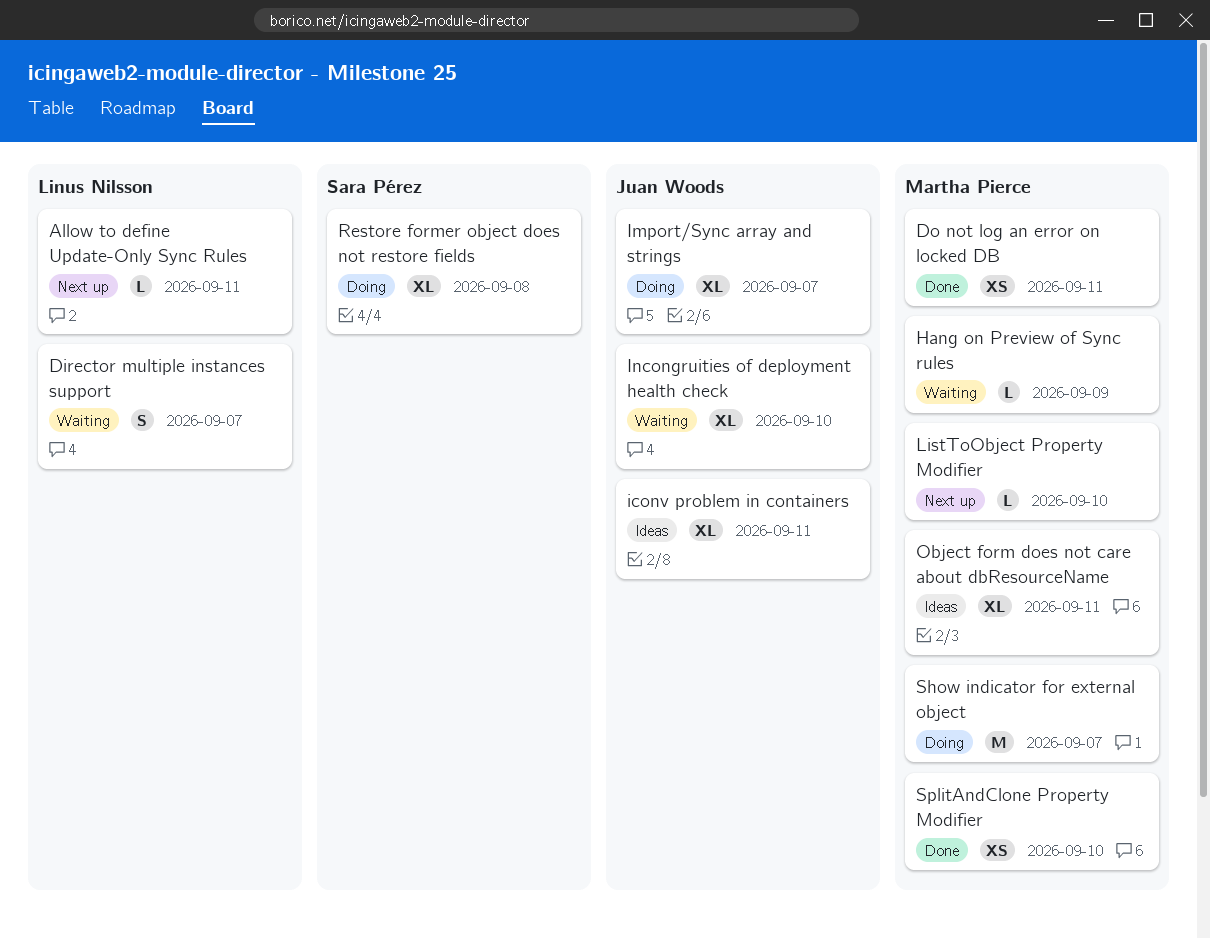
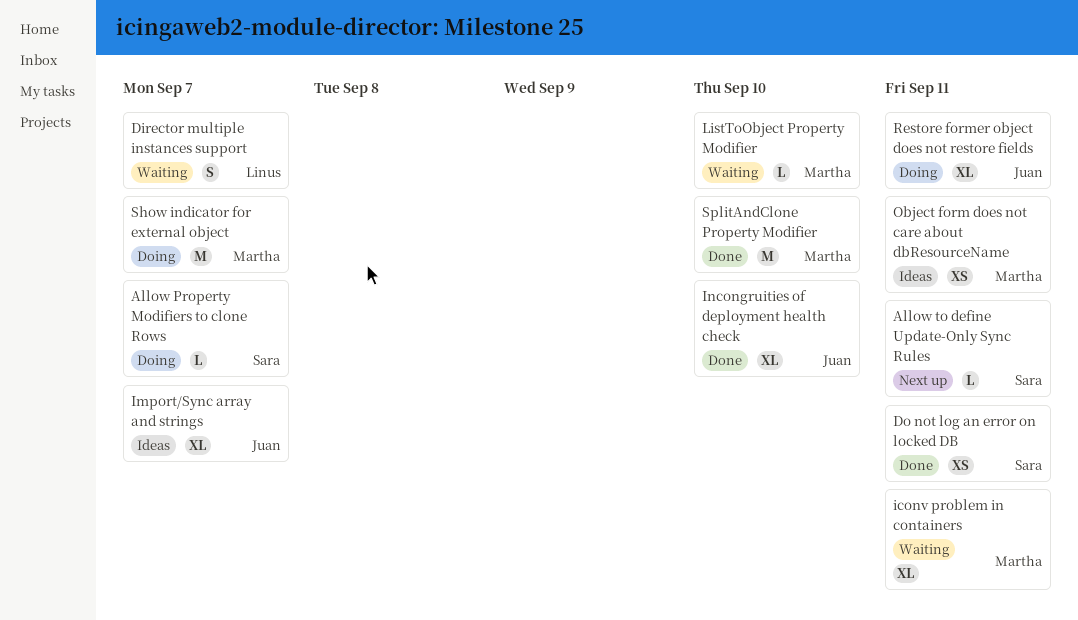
Allow Property Modifiers to clone Rows: none -> present
Allow to define Update-Only Sync Rules, owner: Linus Nilsson -> Sara Pérez
Do not log an error on locked DB, owner: Martha Pierce -> Sara Pérez
Hang on Preview of Sync rules: present -> none
iconv problem in containers, status: Ideas -> Waiting
iconv problem in containers, owner: Juan Woods -> Martha Pierce
Import/Sync array and strings, status: Doing -> Ideas
Incongruities of deployment health check, status: Waiting -> Done
ListToObject Property Modifier, status: Next up -> Waiting
Object form does not care about dbResourceName, estimate: XL -> XS
Restore former object does not restore fields, owner: Sara Pérez -> Juan Woods
Restore former object does not restore fields, due: Sep 8 -> Sep 11
SplitAndClone Property Modifier, estimate: XS -> M

